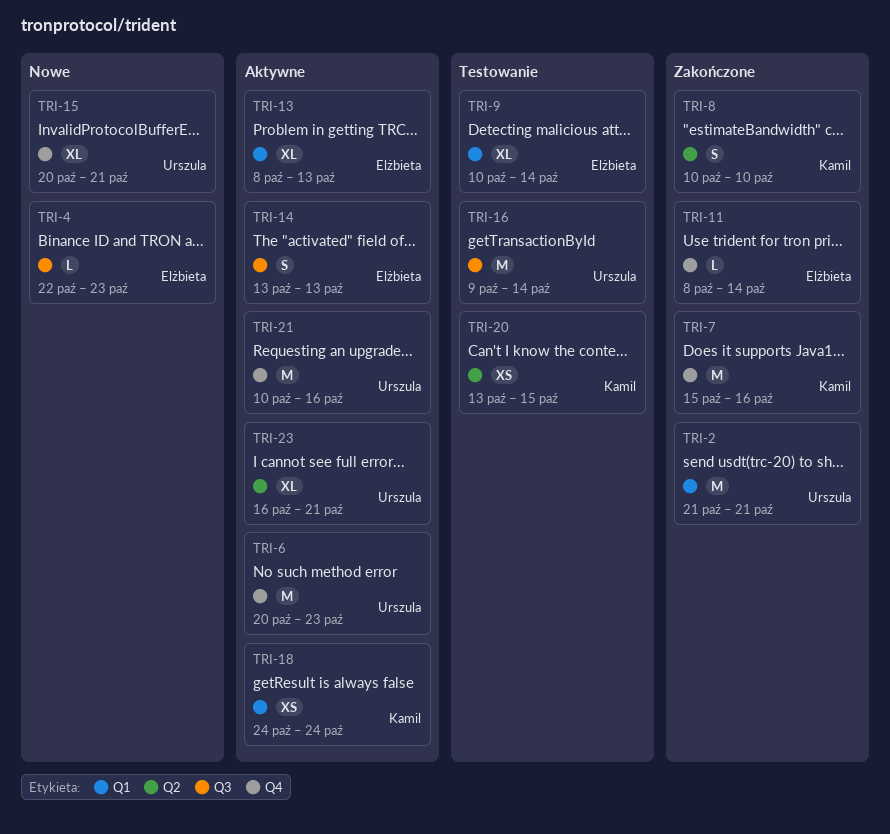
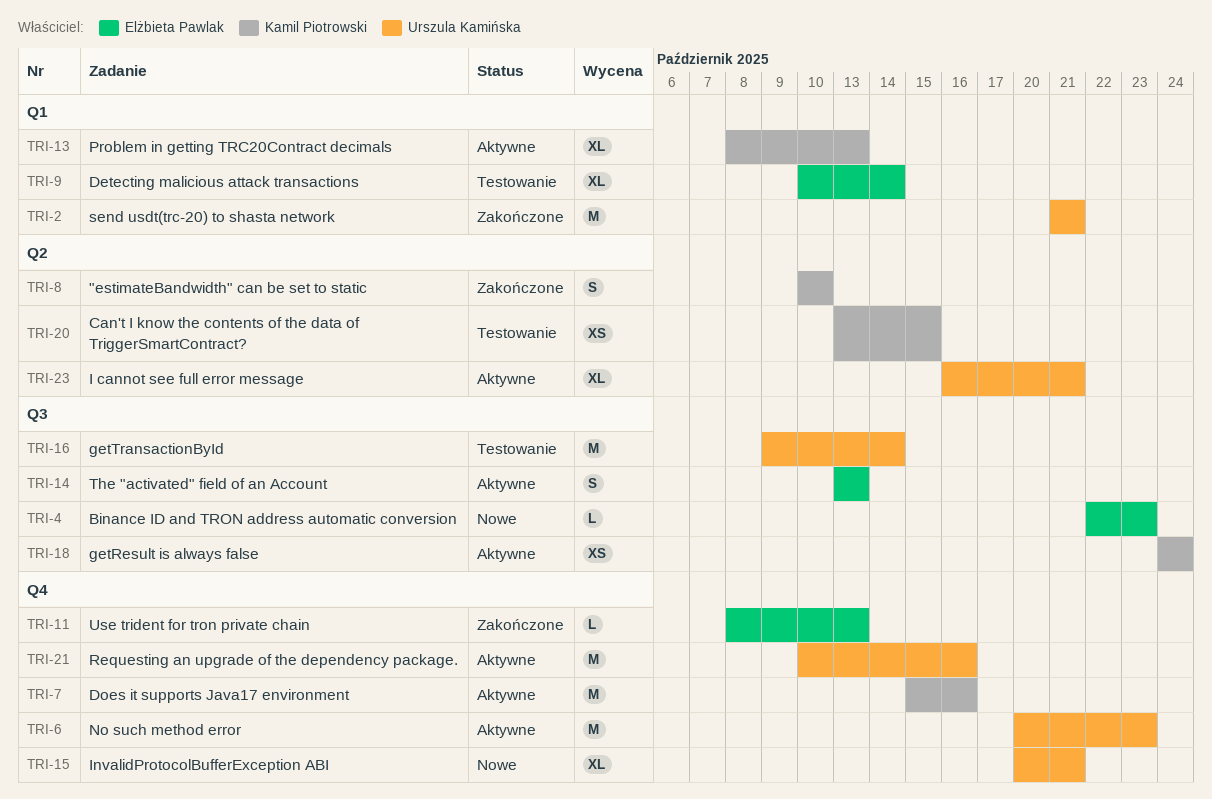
TRI-7, status: Zakończone -> Aktywne
TRI-11, due: Oct 14 -> Oct 13
TRI-13, owner: Elżbieta Pawlak -> Kamil Piotrowski
TRI-18, label: Q1 -> Q3

